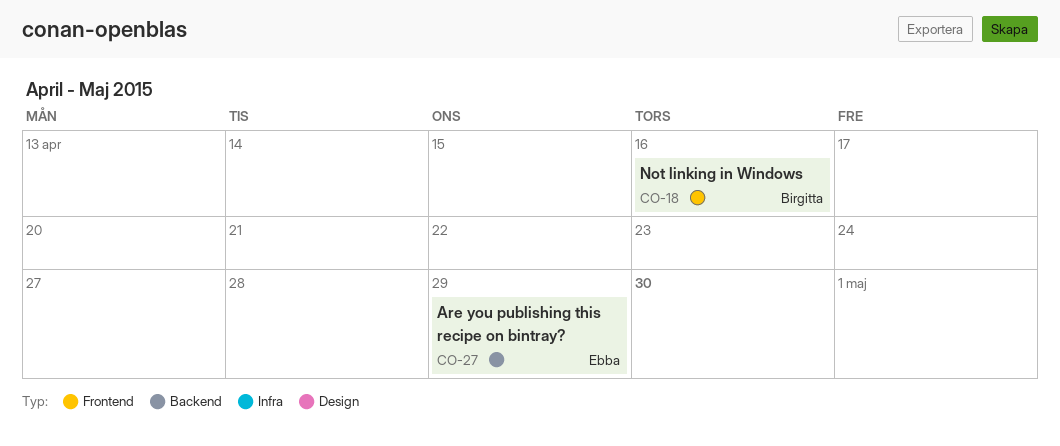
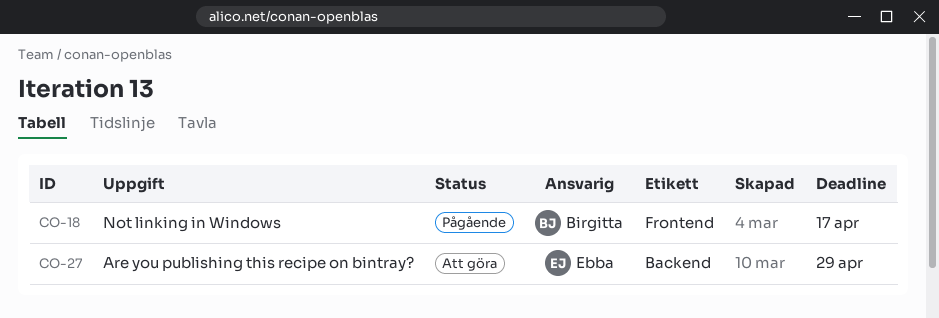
CO-18, due: Apr 16 -> Apr 17

